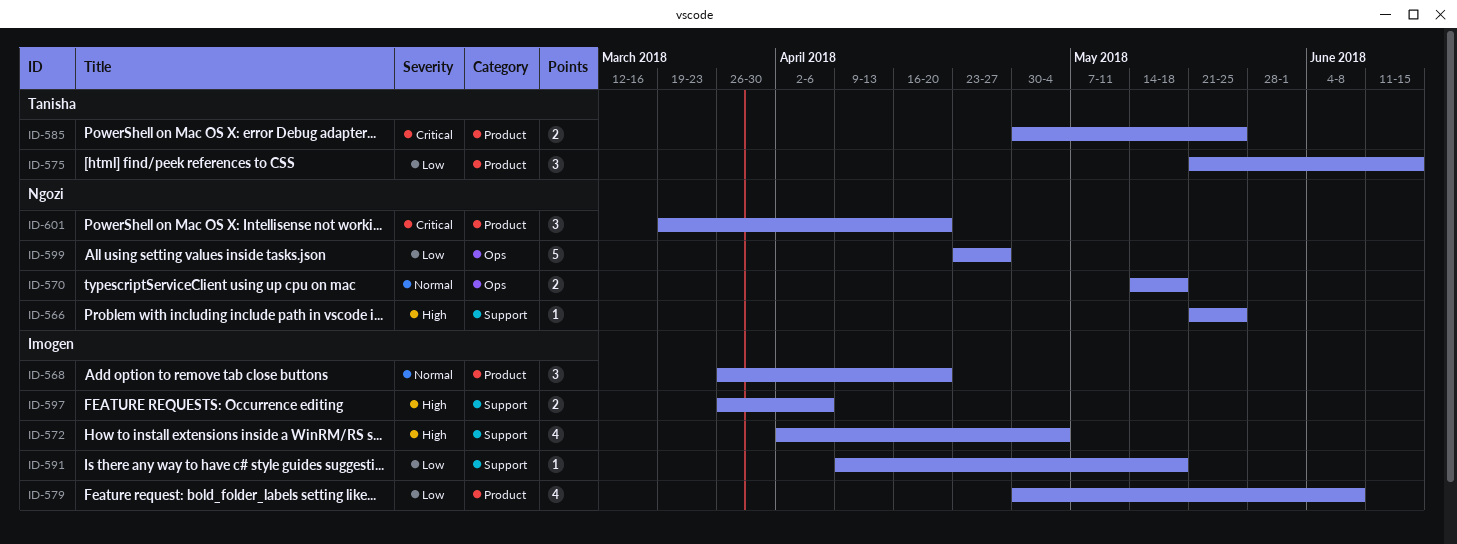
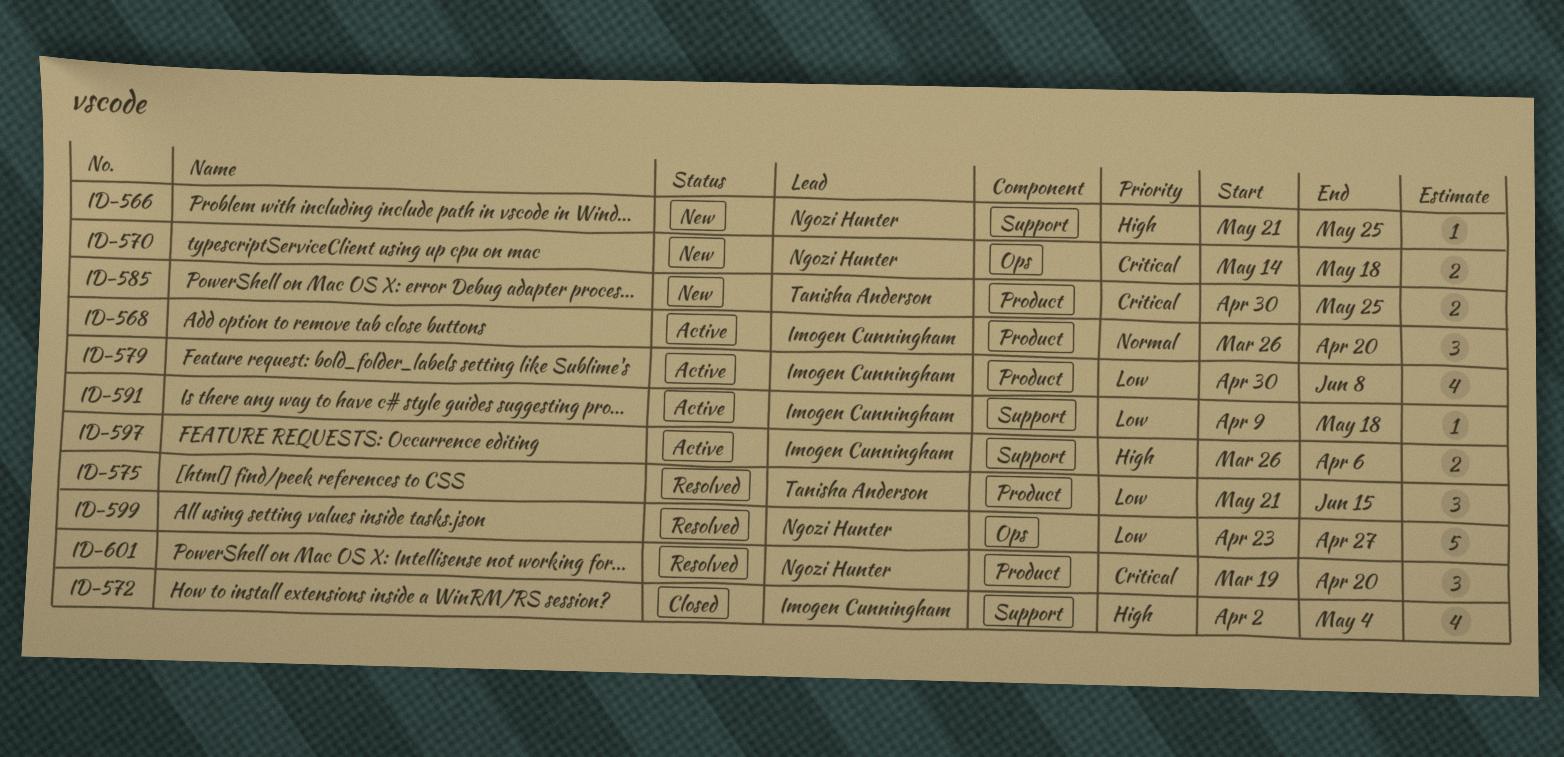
ID-570, priority: Normal -> Critical

